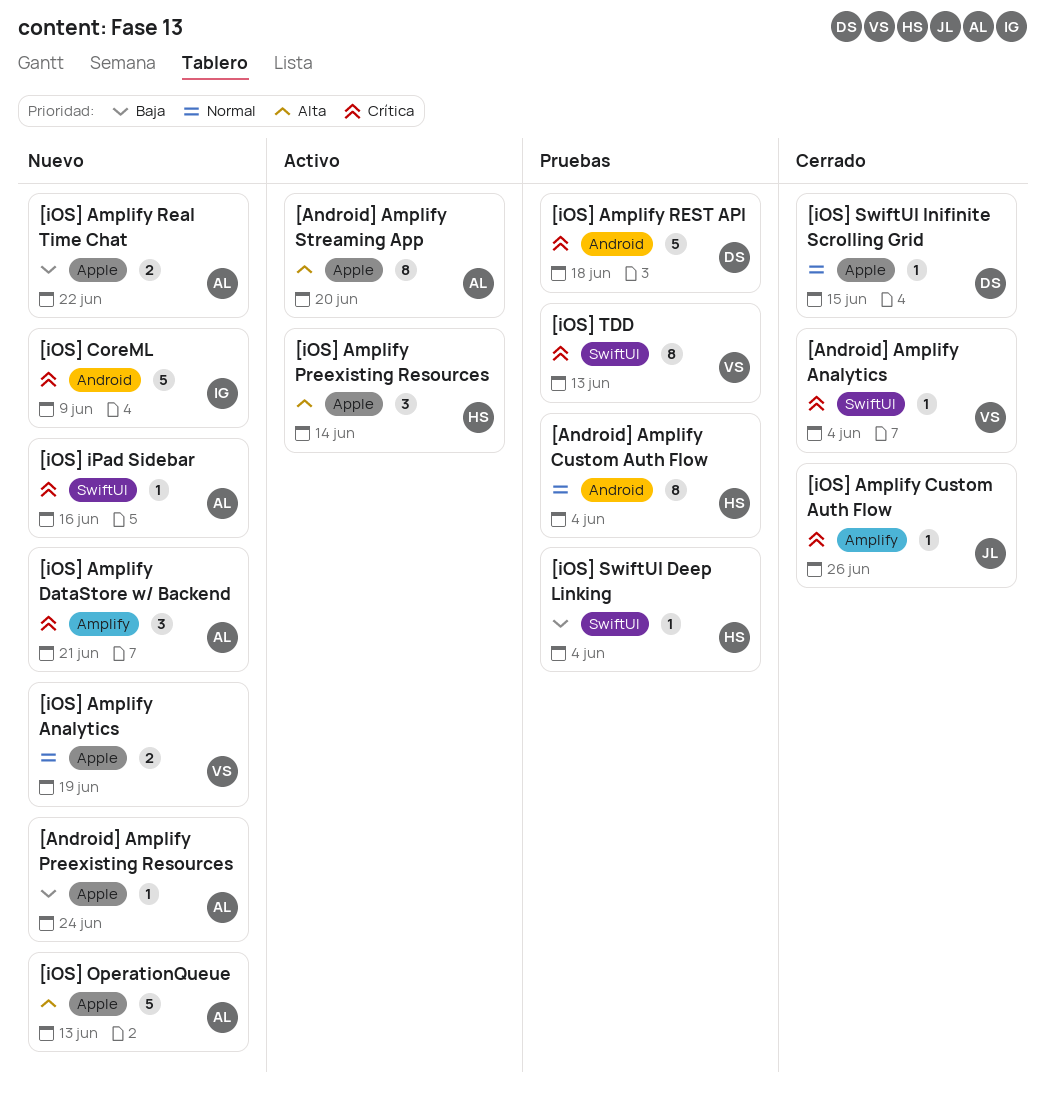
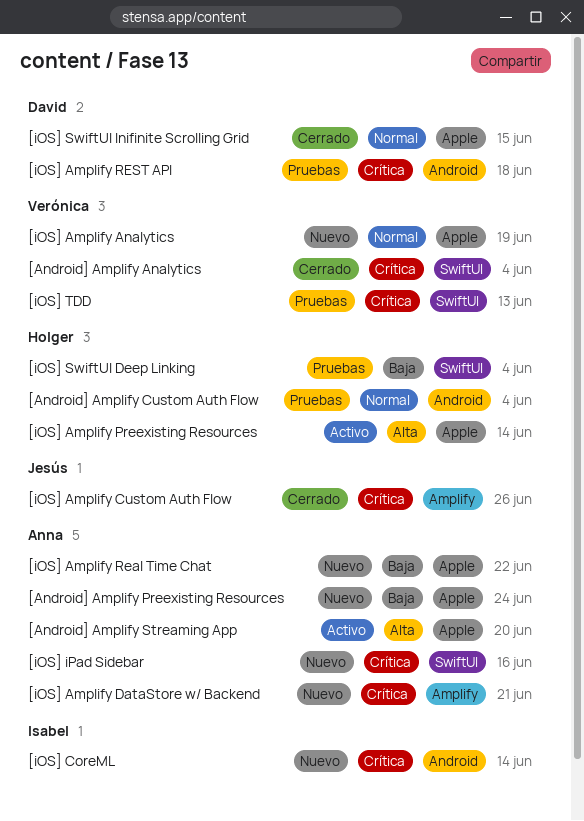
[iOS] CoreML, due: Jun 9 -> Jun 14
[iOS] OperationQueue: present -> none

